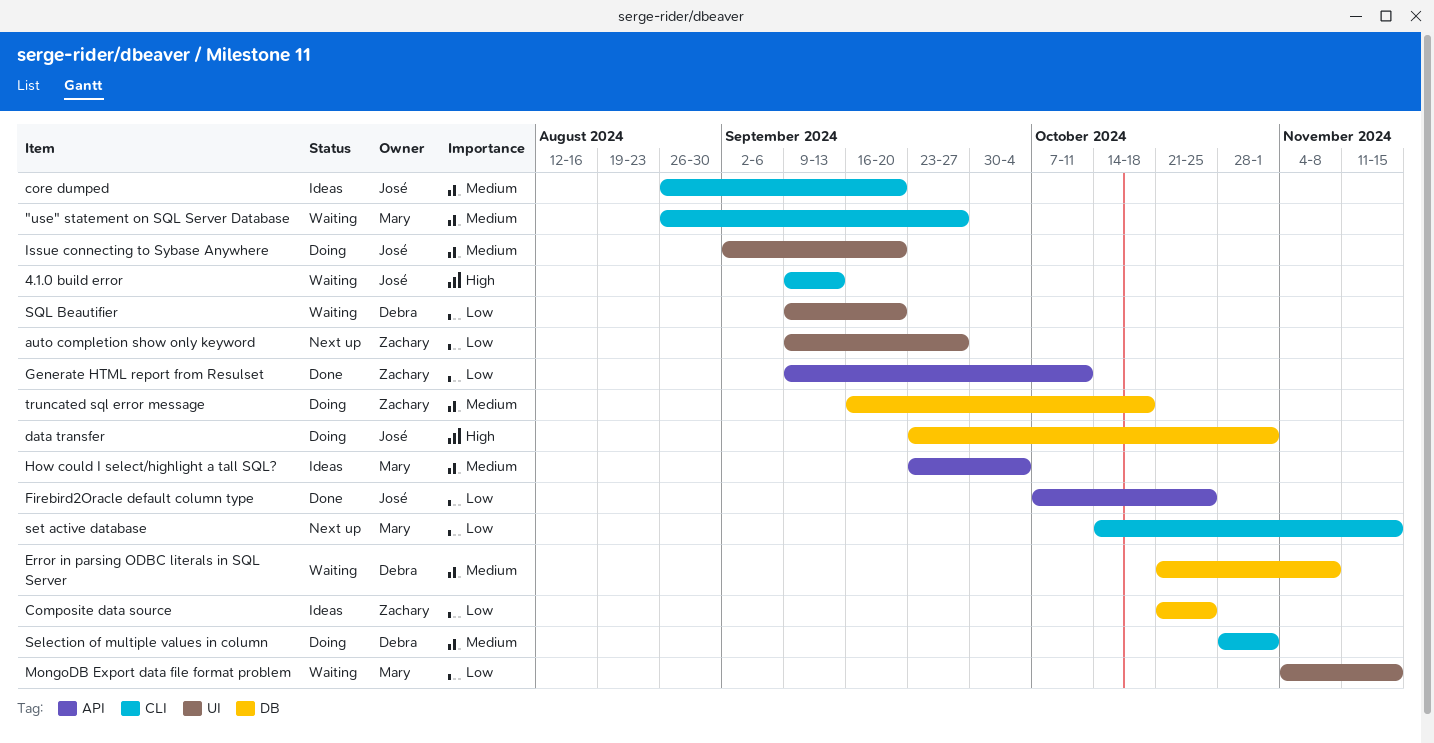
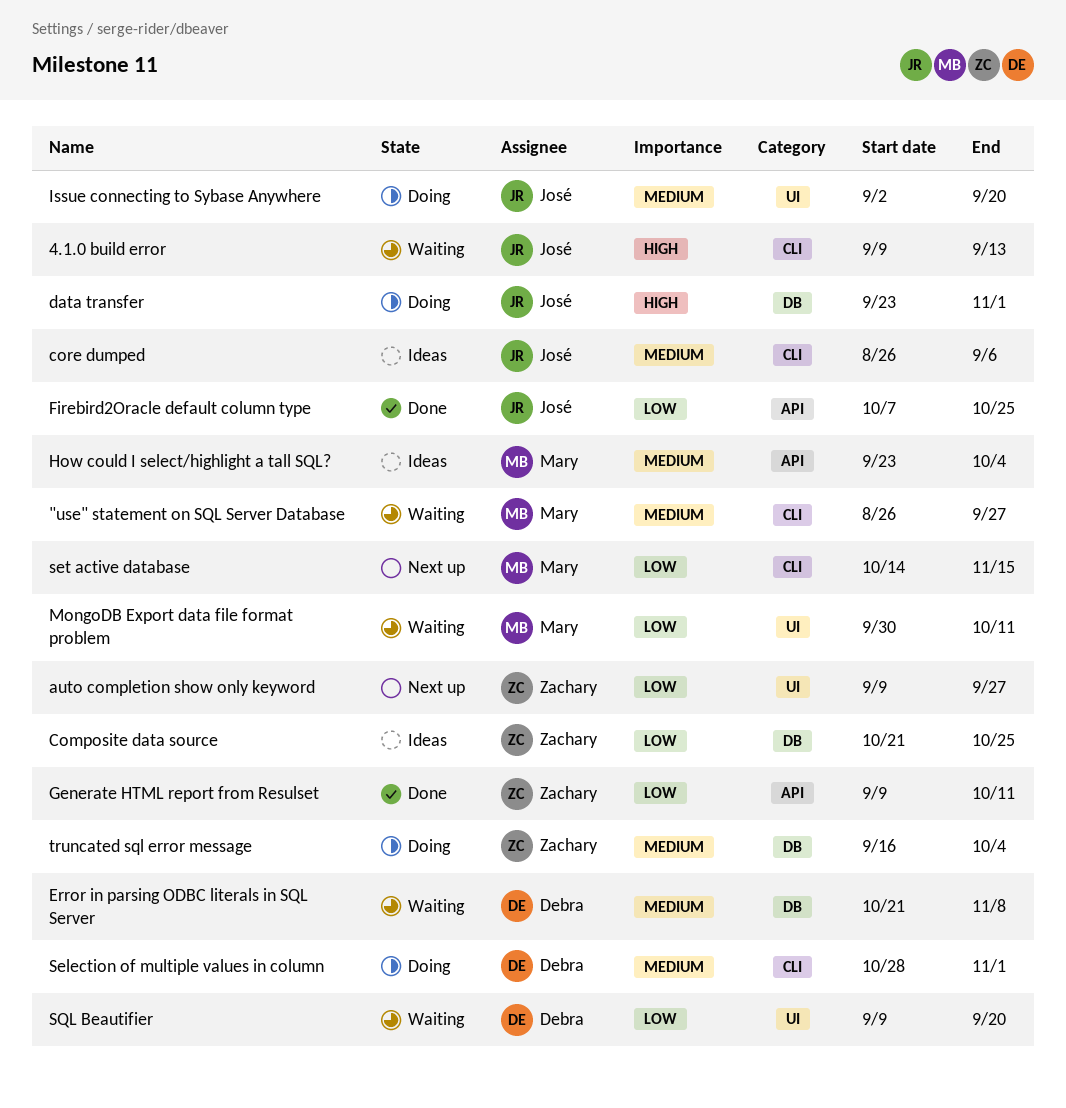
core dumped, due: Sep 20 -> Sep 6
MongoDB Export data file format problem, start: Nov 4 -> Sep 30
MongoDB Export data file format problem, due: Nov 15 -> Oct 11
truncated sql error message, due: Oct 18 -> Oct 4

